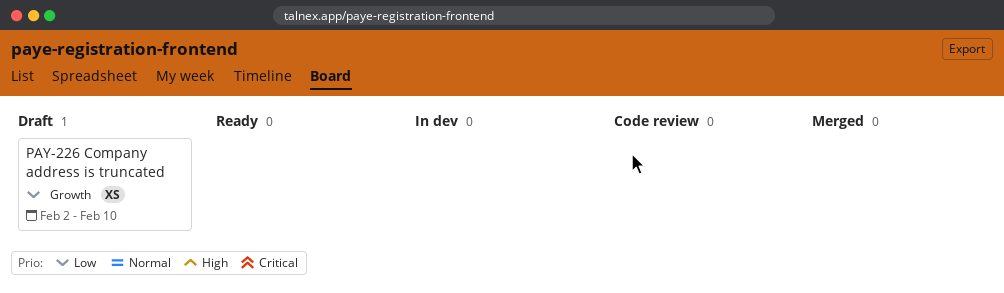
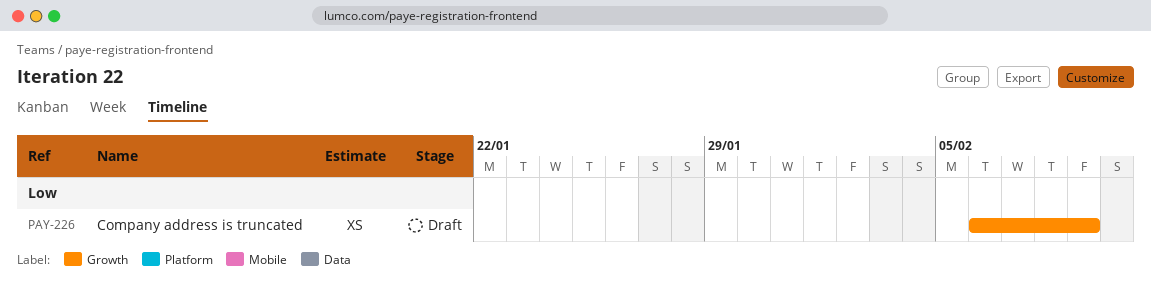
PAY-226, start: Feb 2 -> Feb 6
PAY-226, due: Feb 10 -> Feb 9

